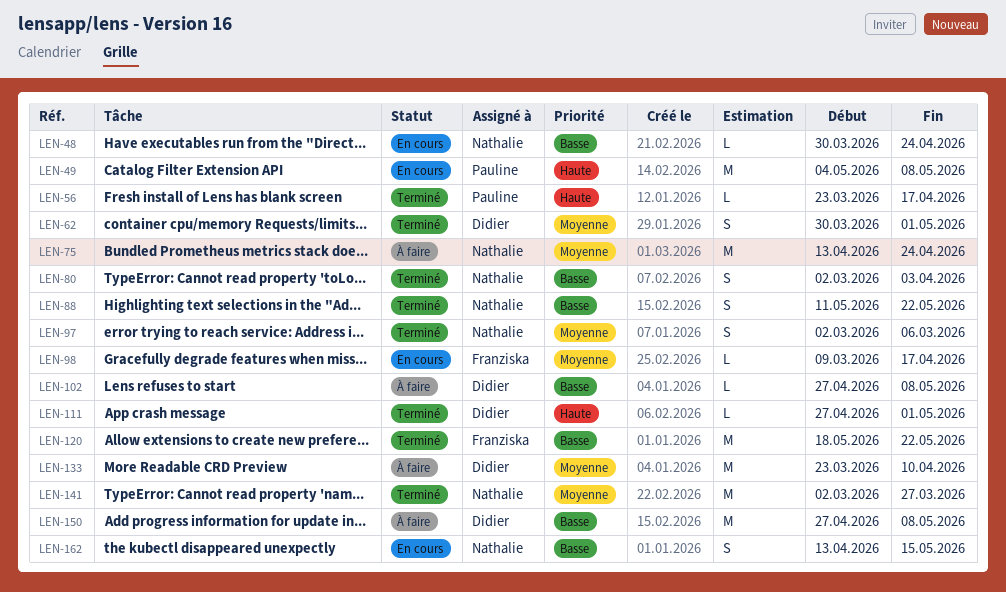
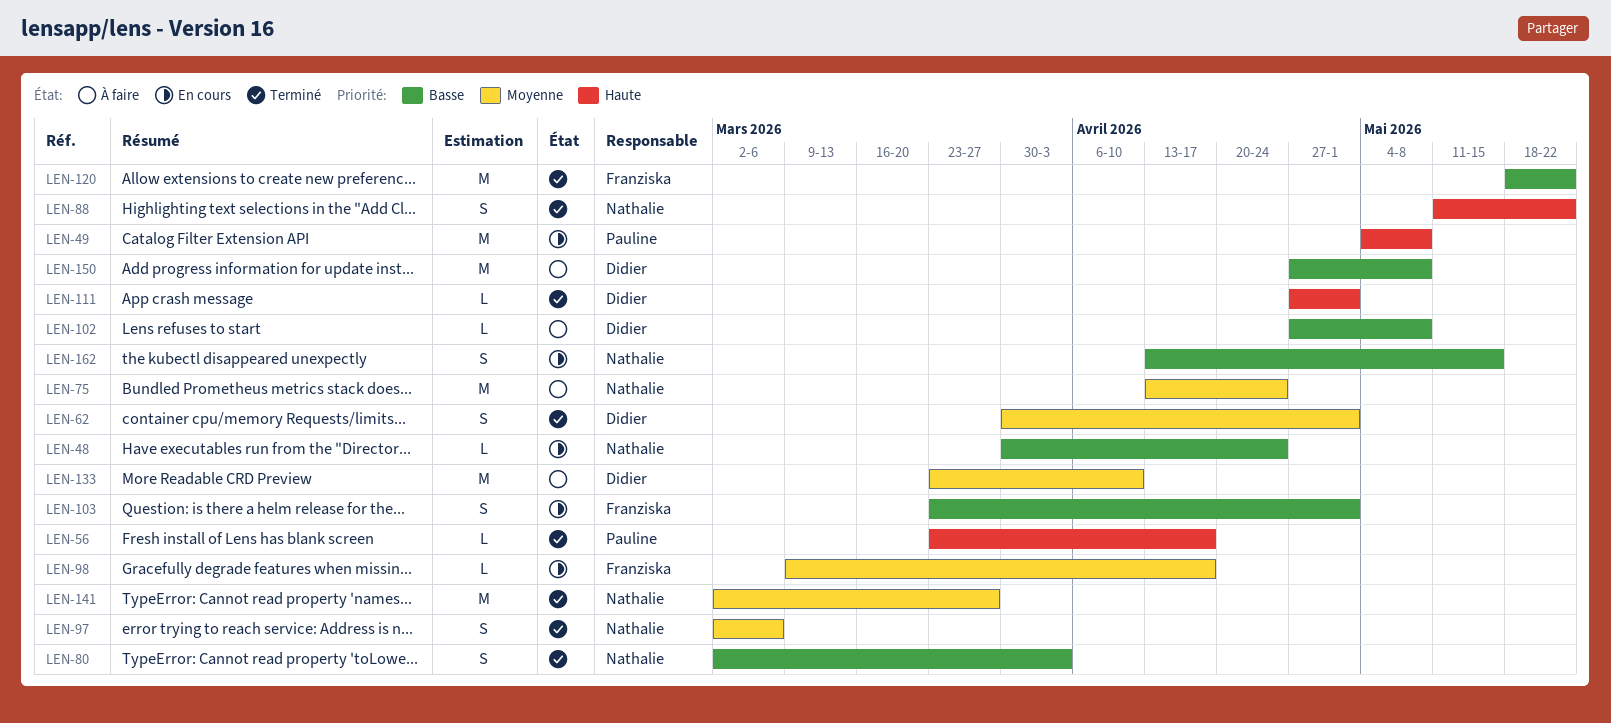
LEN-88, priority: Basse -> Haute
LEN-103: none -> present

